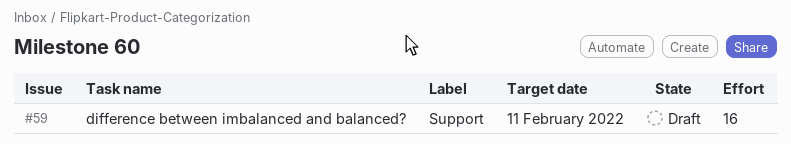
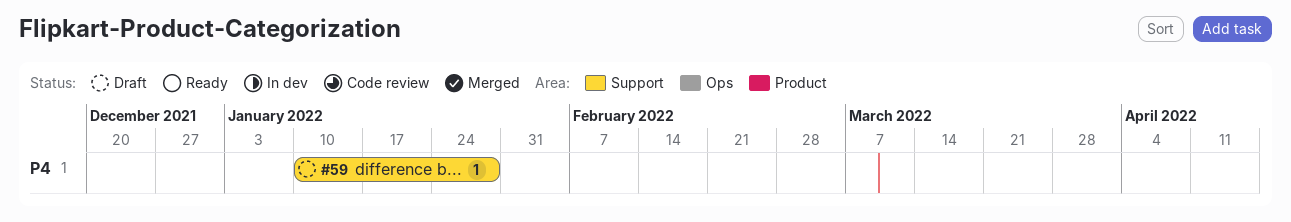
#59, estimate: 16 -> 1
#59, due: Feb 11 -> Jan 28

